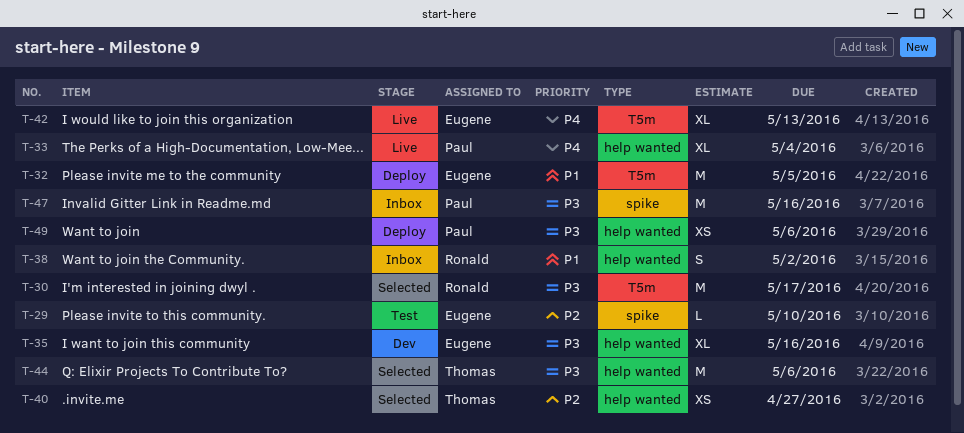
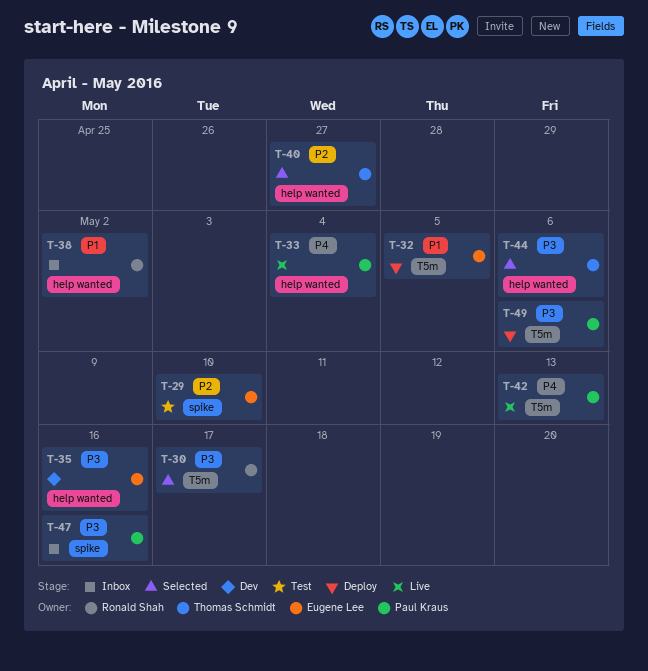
T-42, owner: Eugene Lee -> Paul Kraus
T-49, label: help wanted -> T5m

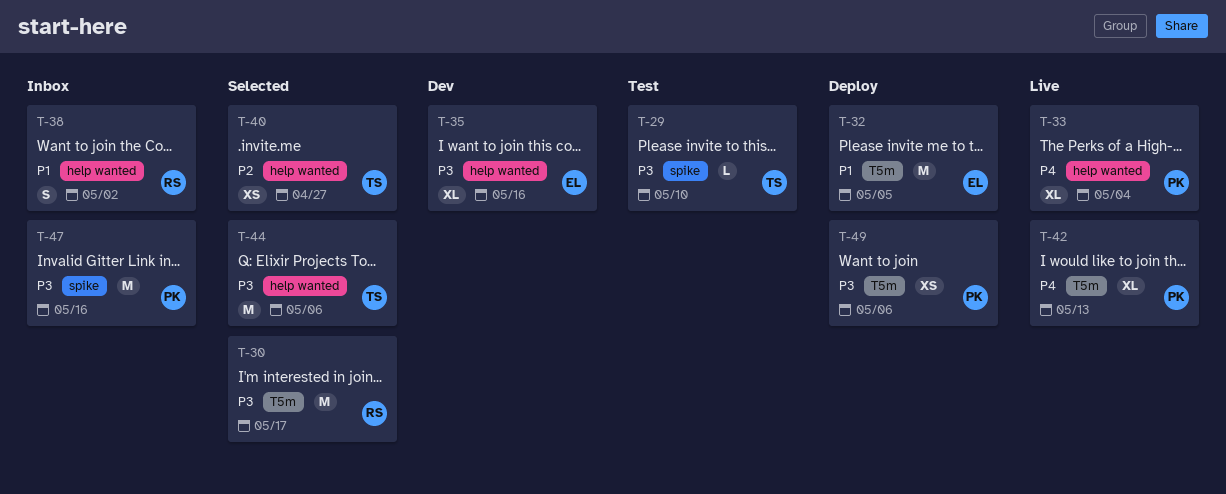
T-29, owner: Eugene Lee -> Thomas Schmidt
T-29, priority: P2 -> P3

